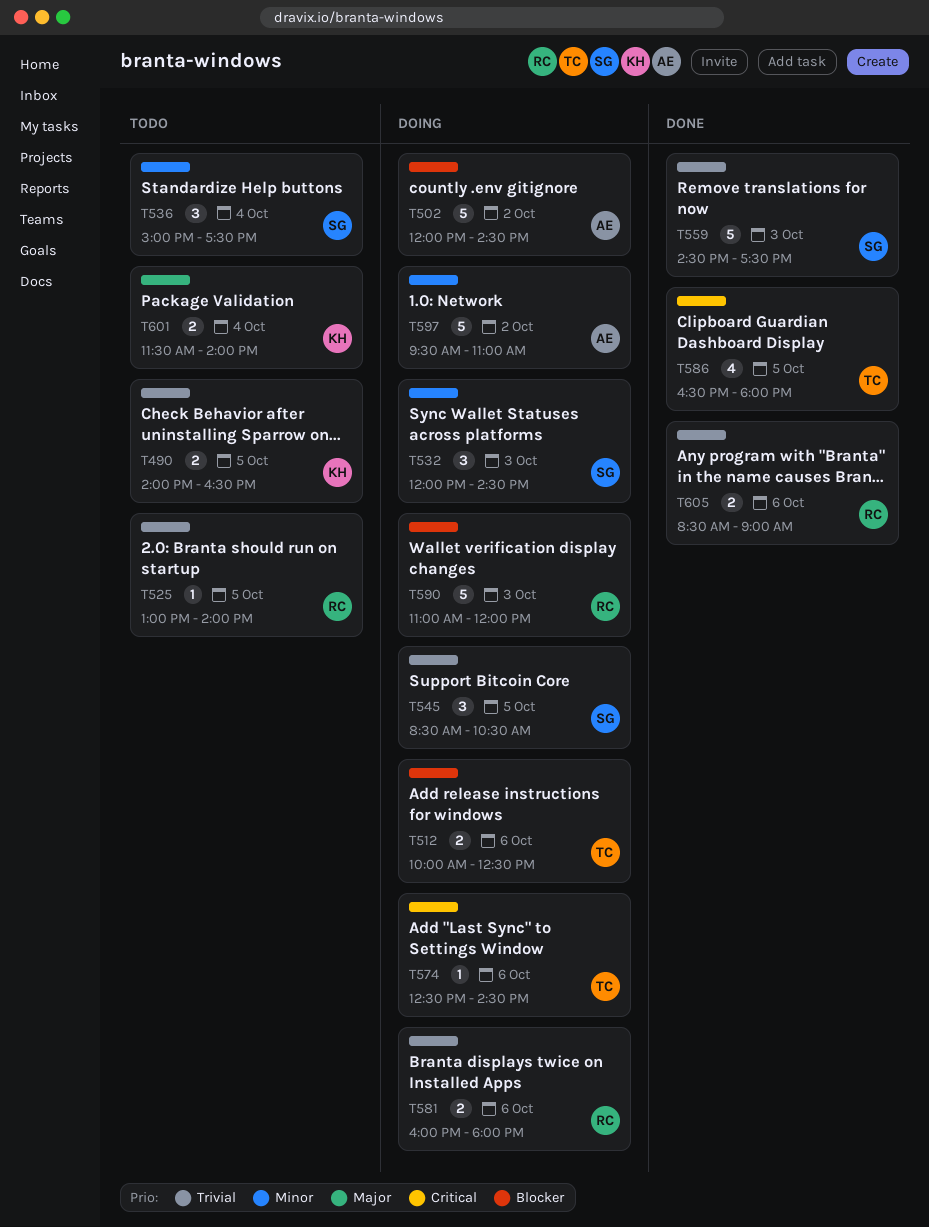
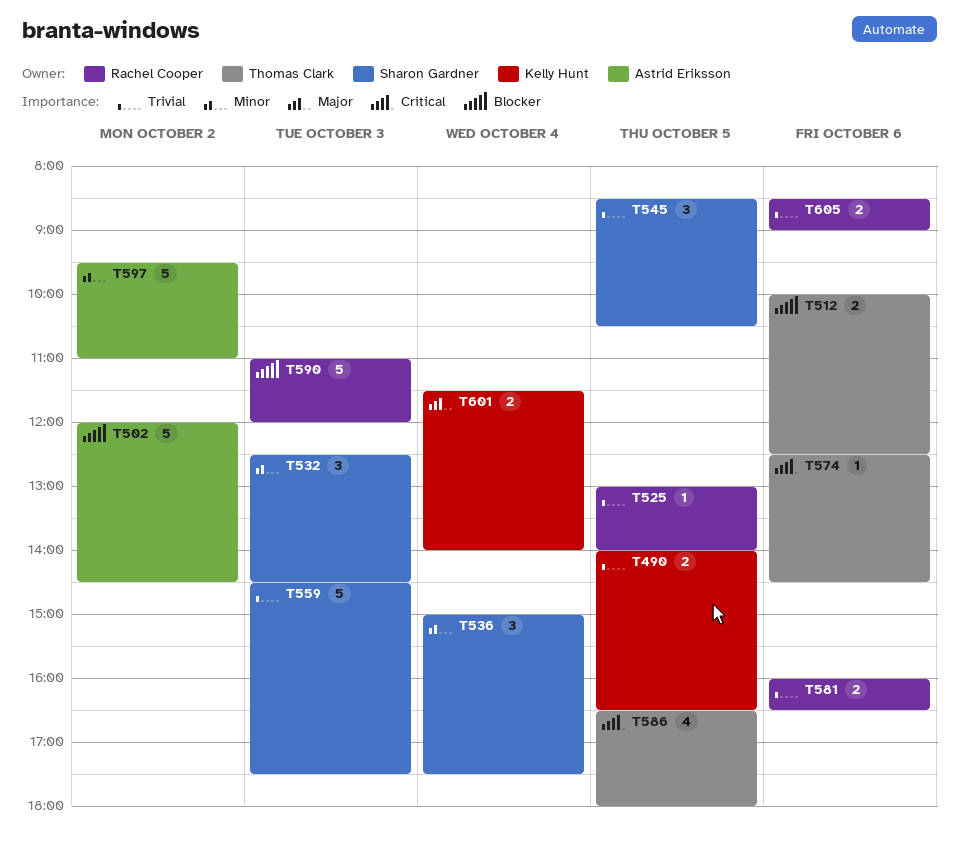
T532, begins: 12:00 -> 12:30
T581, ends: 18:00 -> 16:30

